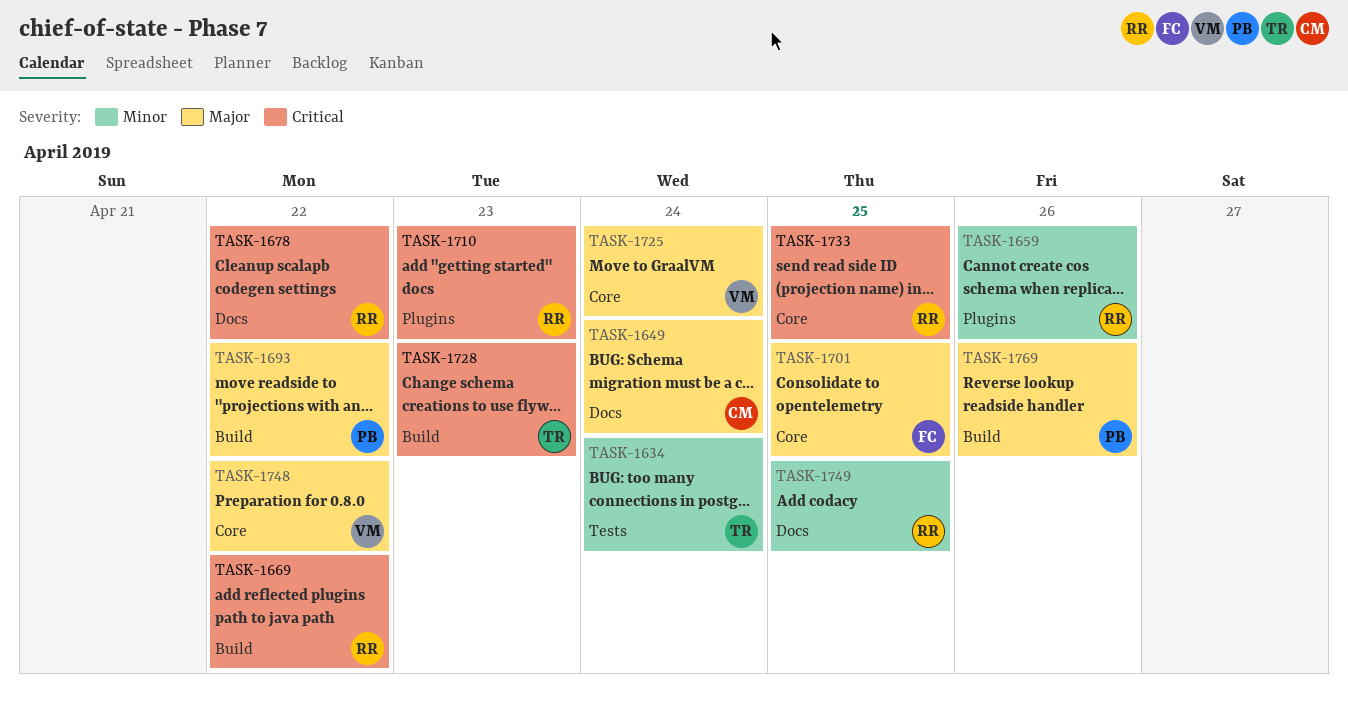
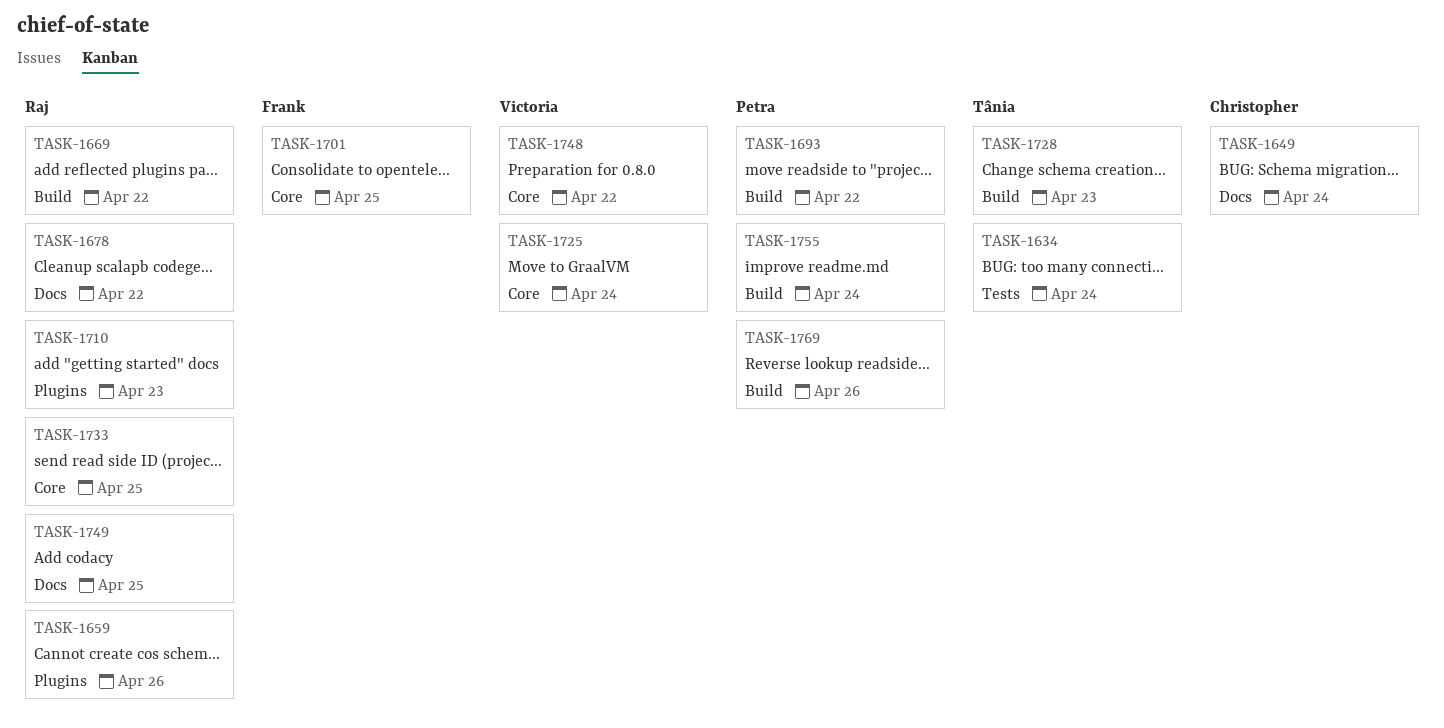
TASK-1755: none -> present

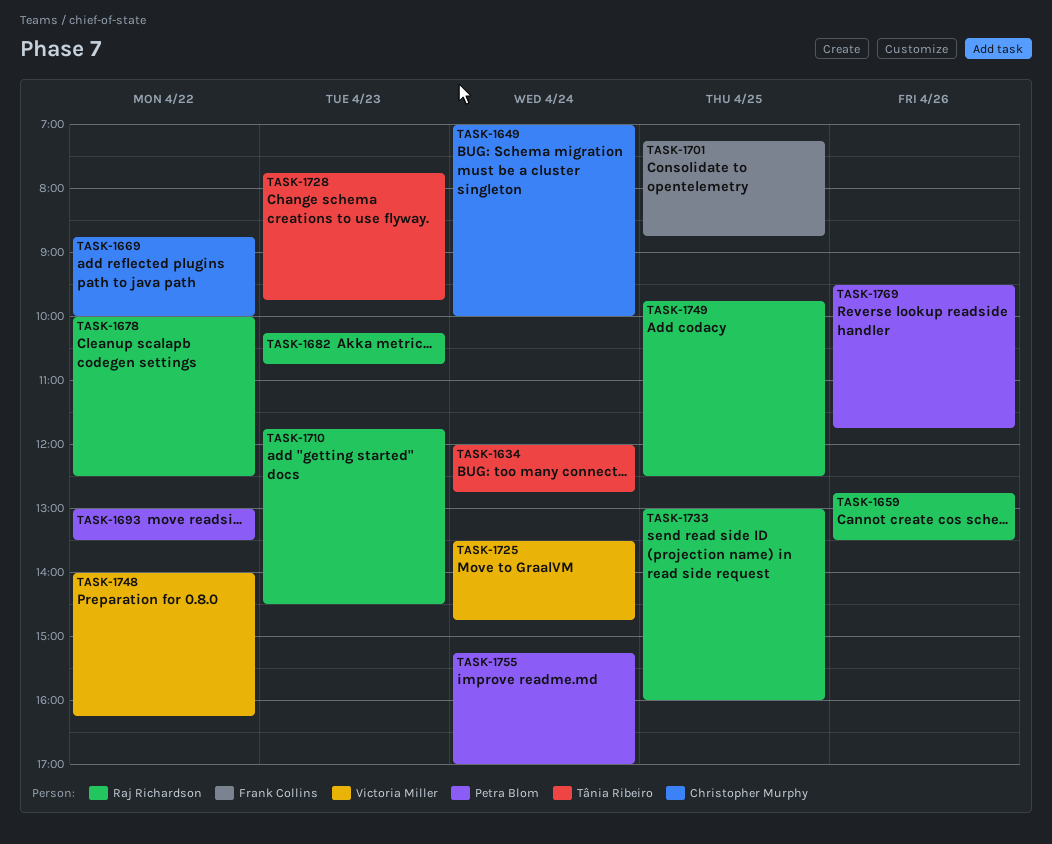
TASK-1669, owner: Raj Richardson -> Christopher Murphy
TASK-1682: none -> present

